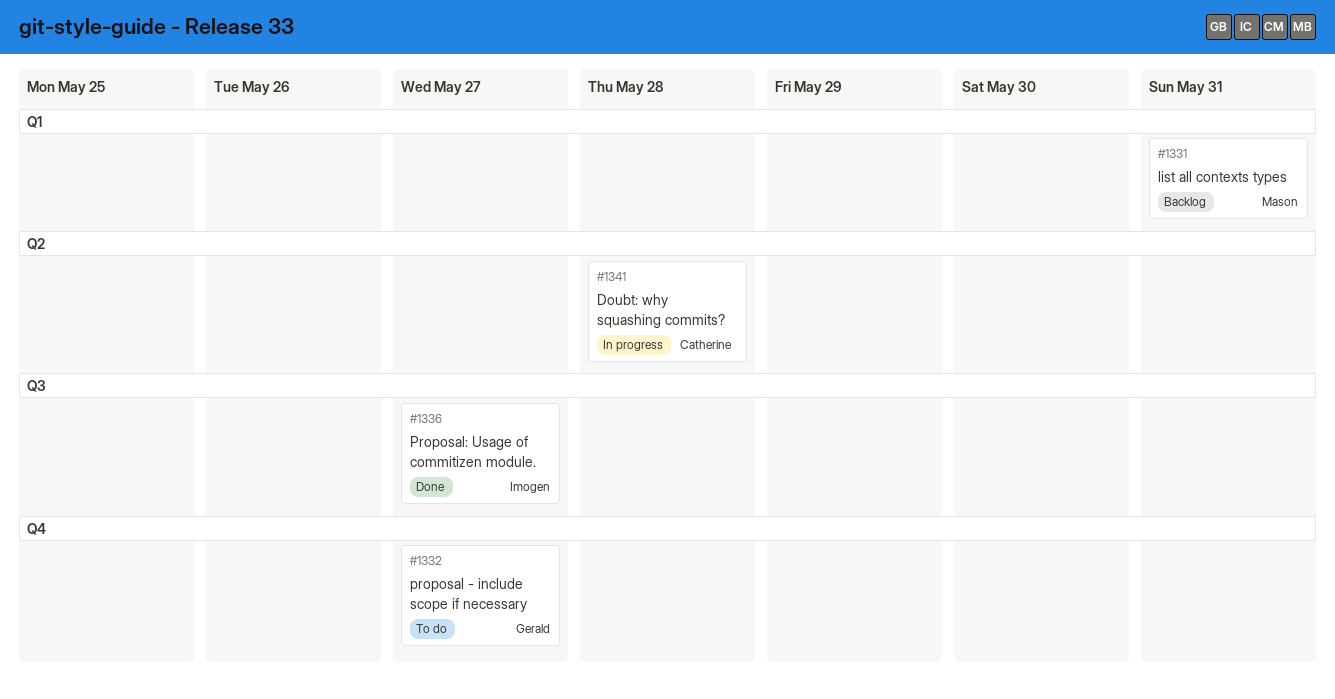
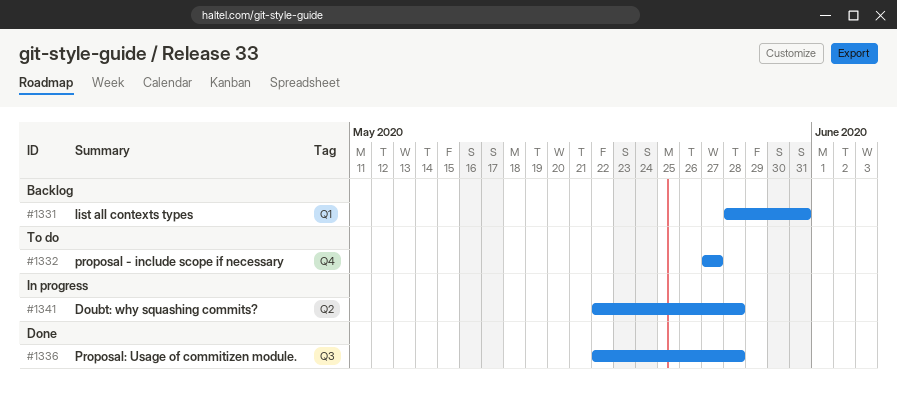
#1336, due: May 27 -> May 28

